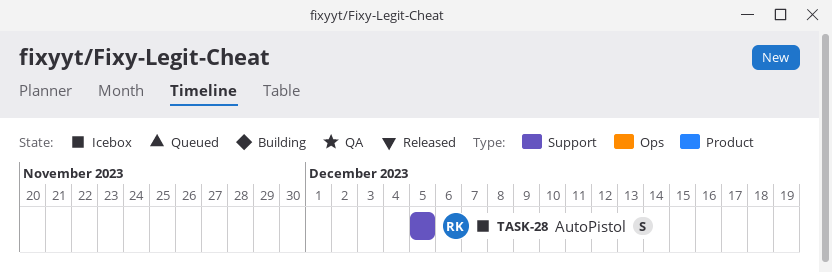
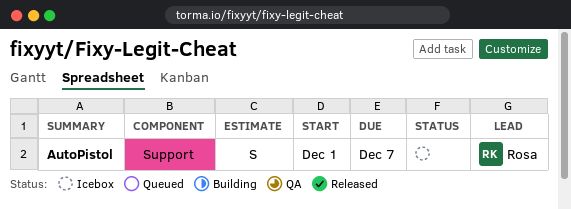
AutoPistol, start: Dec 5 -> Dec 1
AutoPistol, due: Dec 5 -> Dec 7

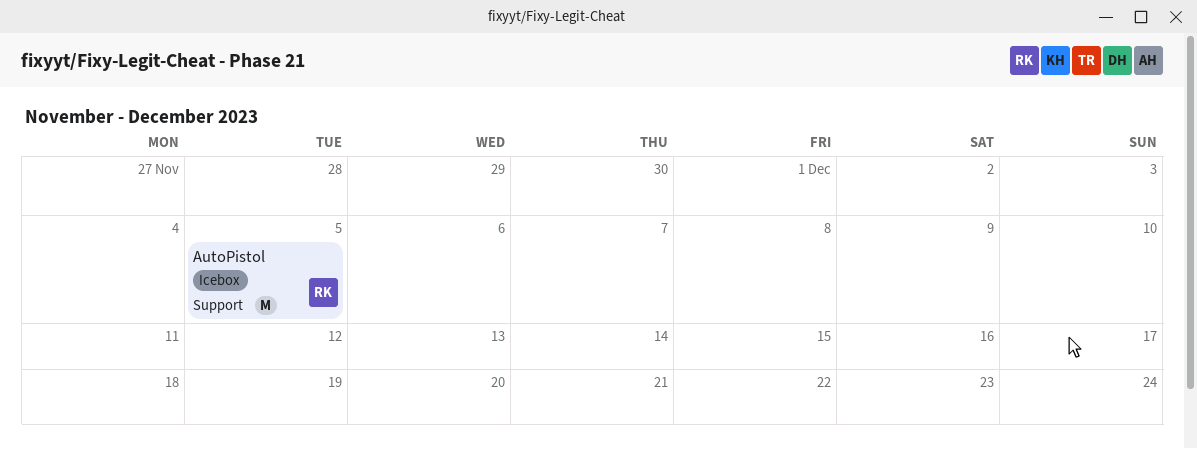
AutoPistol, estimate: S -> M
AutoPistol, due: Dec 7 -> Dec 5

